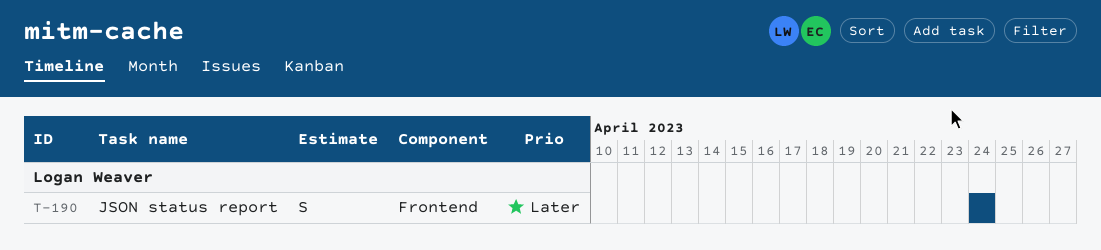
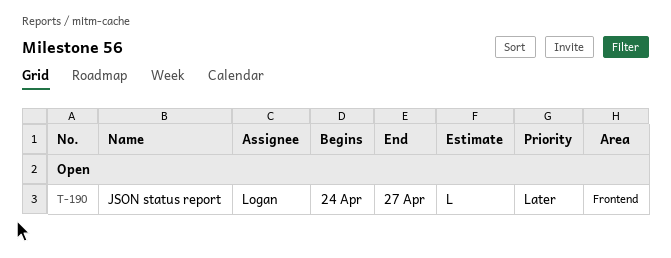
T-190, estimate: S -> L
T-190, due: Apr 24 -> Apr 27

